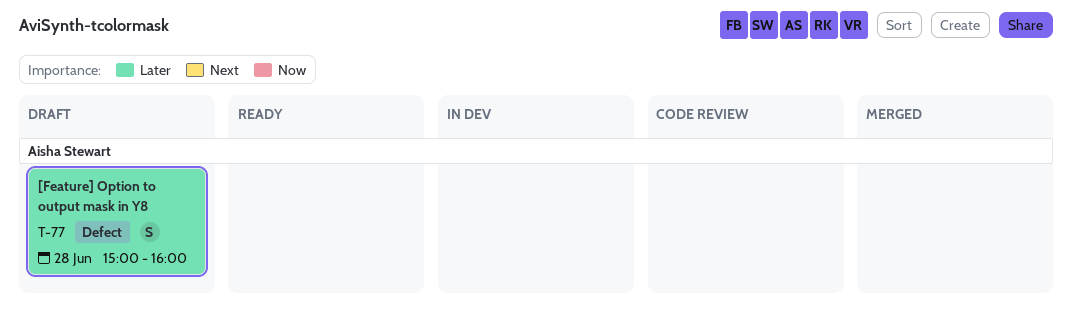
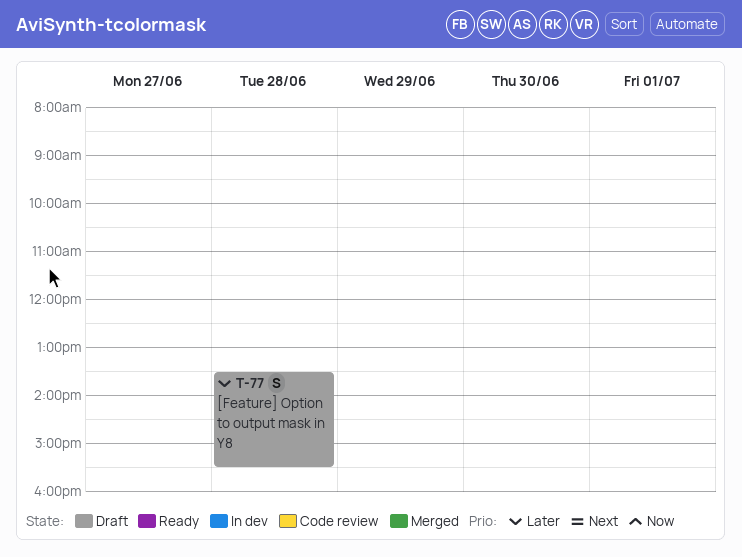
T-77, begins: 15:00 -> 13:30
T-77, ends: 16:00 -> 15:30

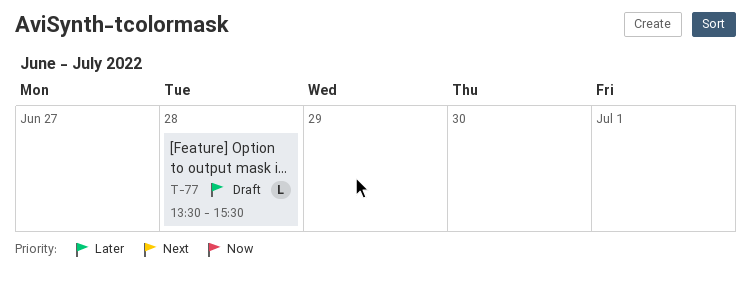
T-77, estimate: S -> L

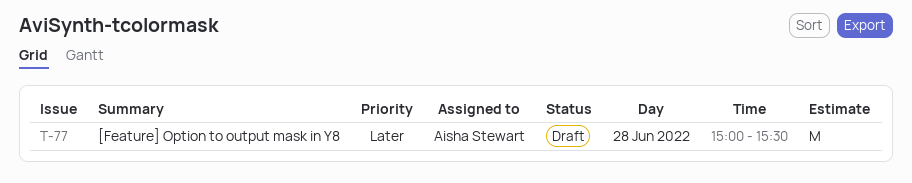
T-77, estimate: L -> M
T-77, begins: 13:30 -> 15:00

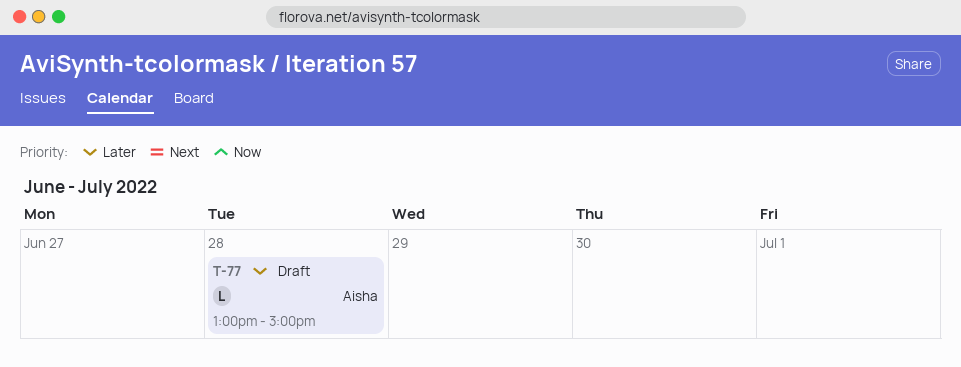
T-77, estimate: M -> L
T-77, begins: 15:00 -> 13:00
T-77, ends: 15:30 -> 15:00

